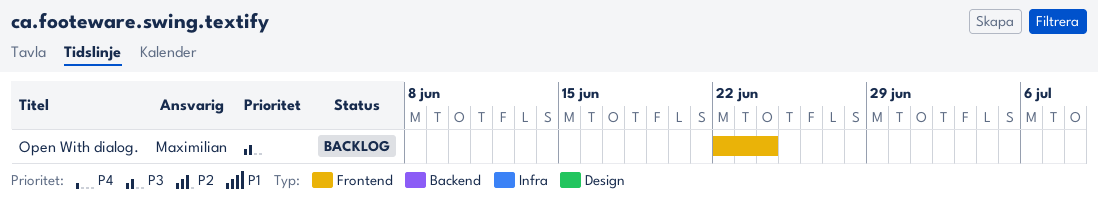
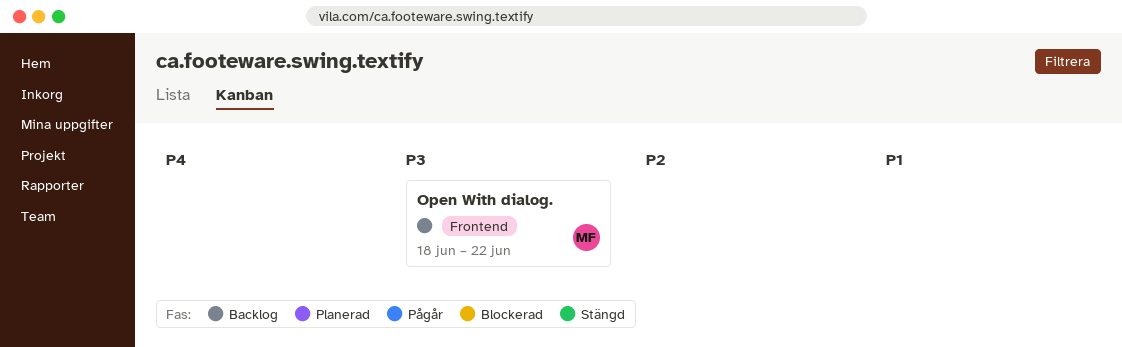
Open With dialog., start: Jun 22 -> Jun 18
Open With dialog., due: Jun 24 -> Jun 22

